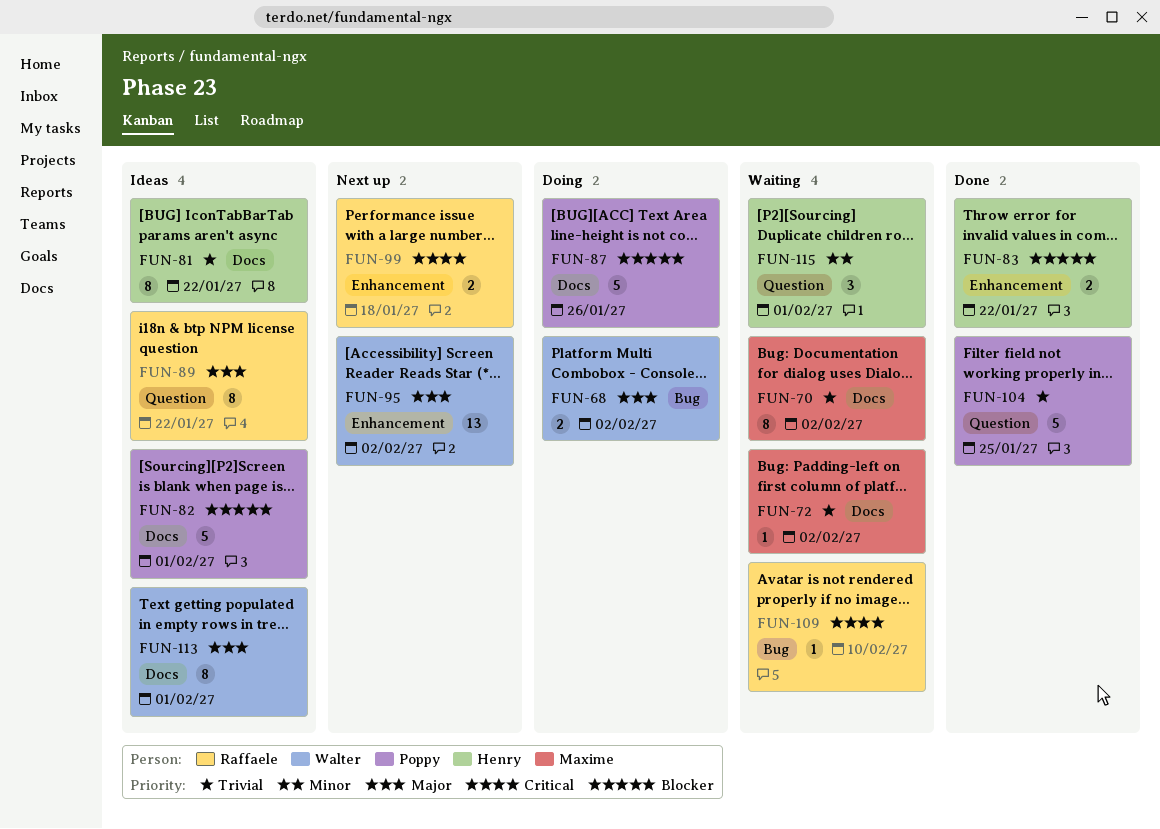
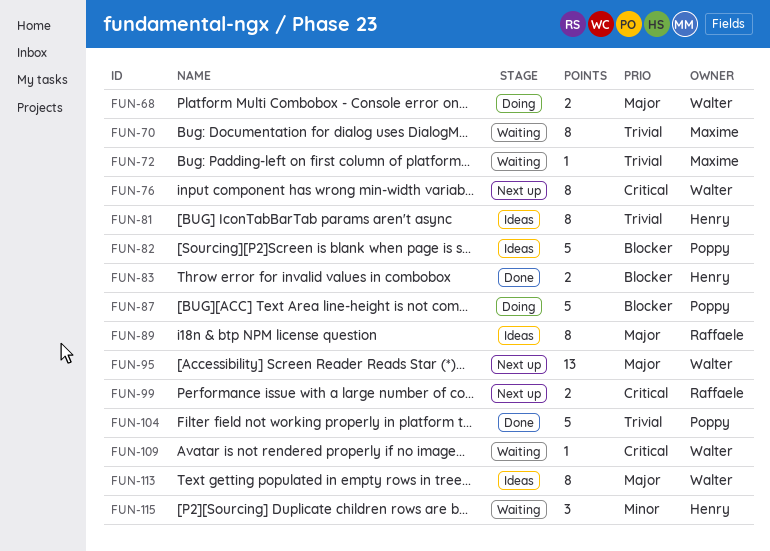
FUN-76: none -> present
FUN-109, owner: Raffaele -> Walter

